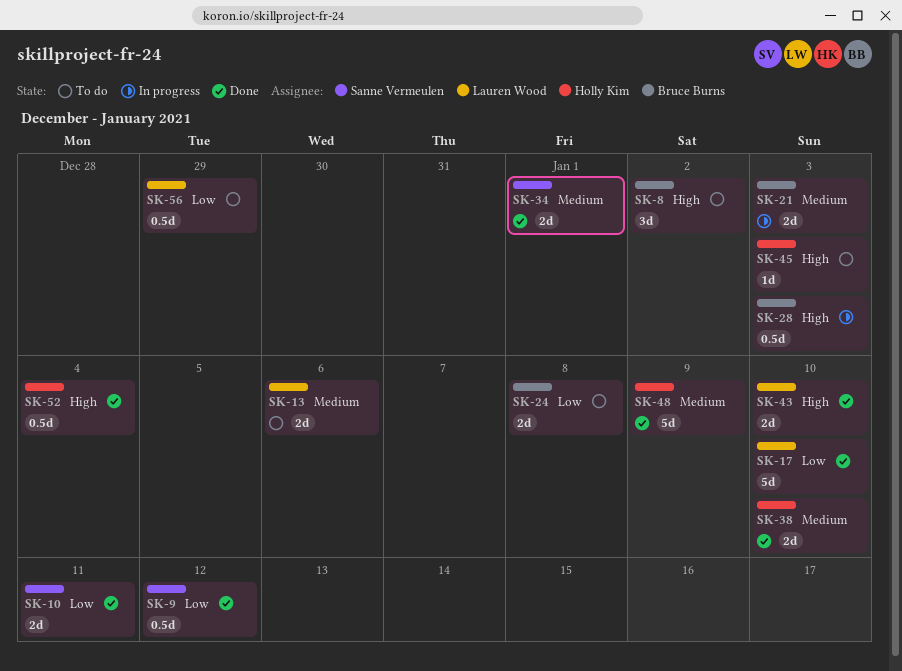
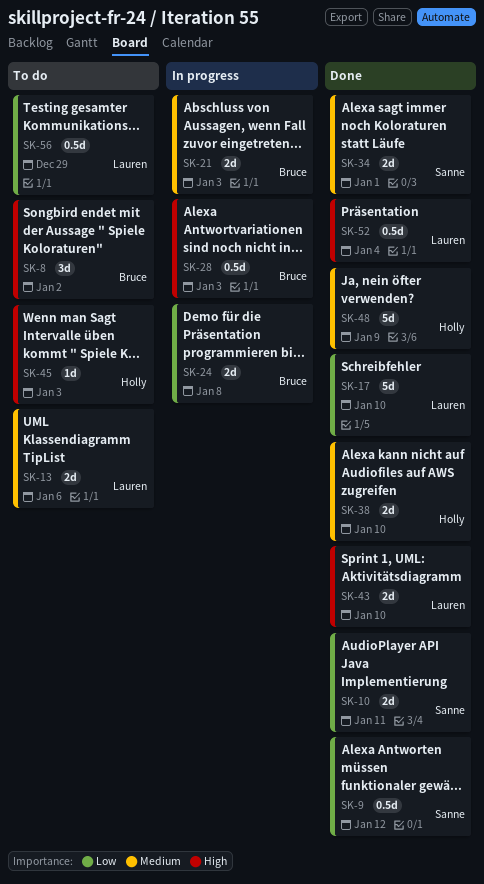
SK-24, status: To do -> In progress
SK-52, owner: Holly Kim -> Lauren Wood

